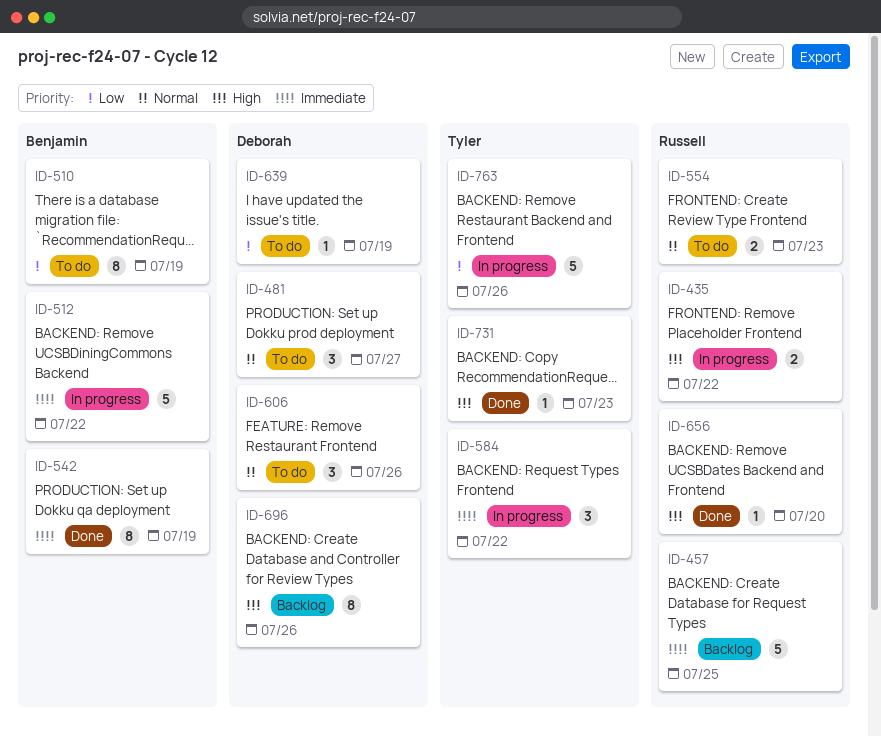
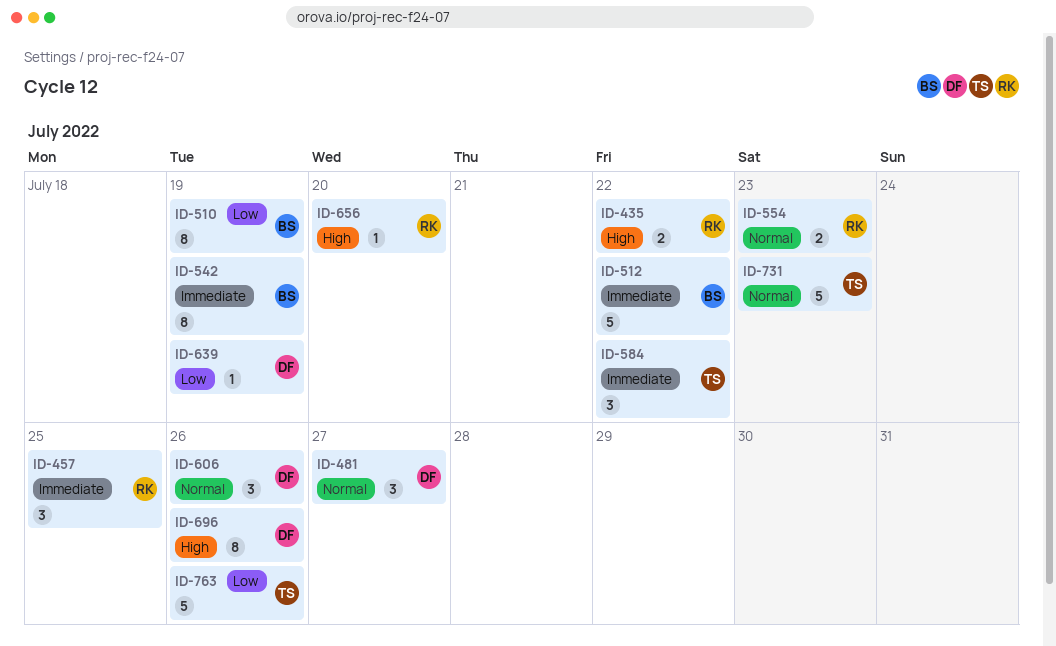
ID-457, estimate: 5 -> 3
ID-731, priority: High -> Normal
ID-731, estimate: 1 -> 5

